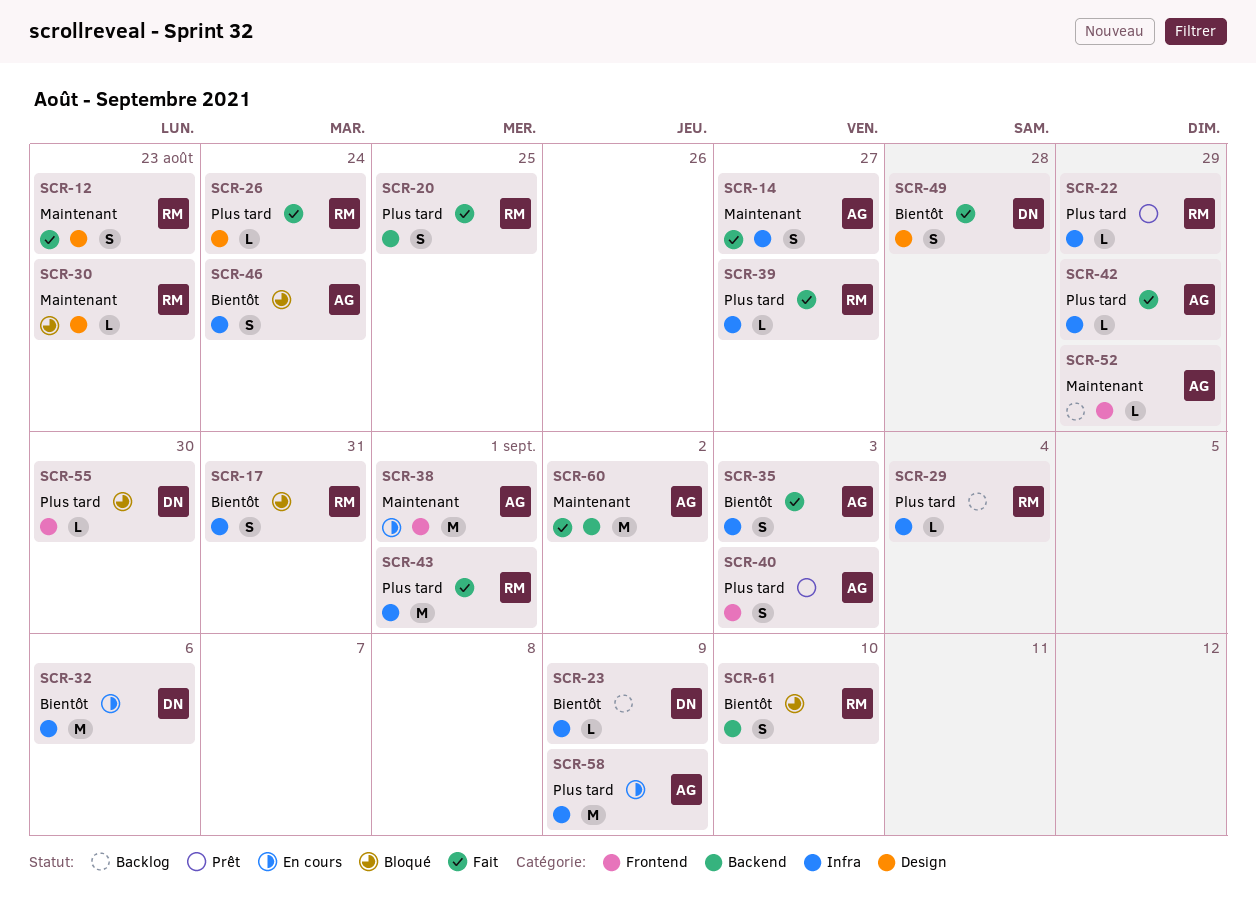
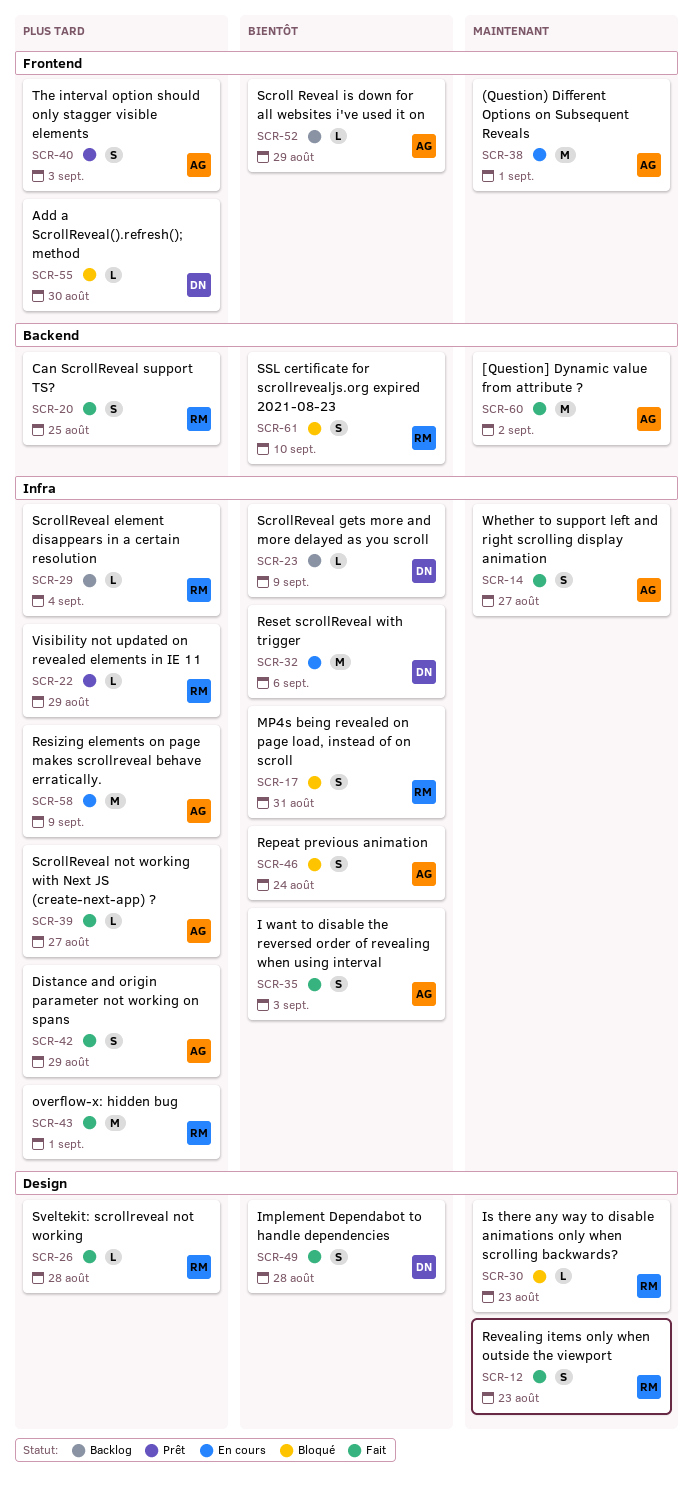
SCR-26, due: Aug 24 -> Aug 28
SCR-39, owner: RM -> AG
SCR-42, estimate: L -> S
SCR-52, priority: Maintenant -> Bientôt

